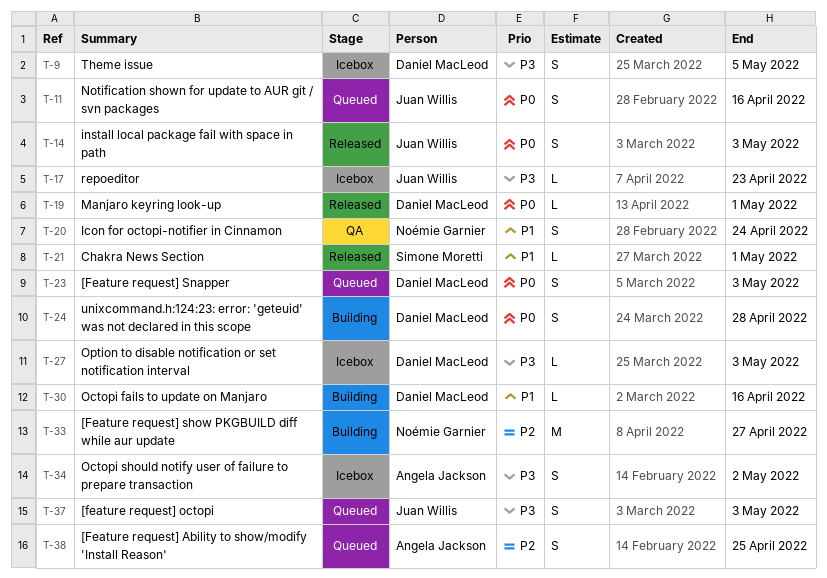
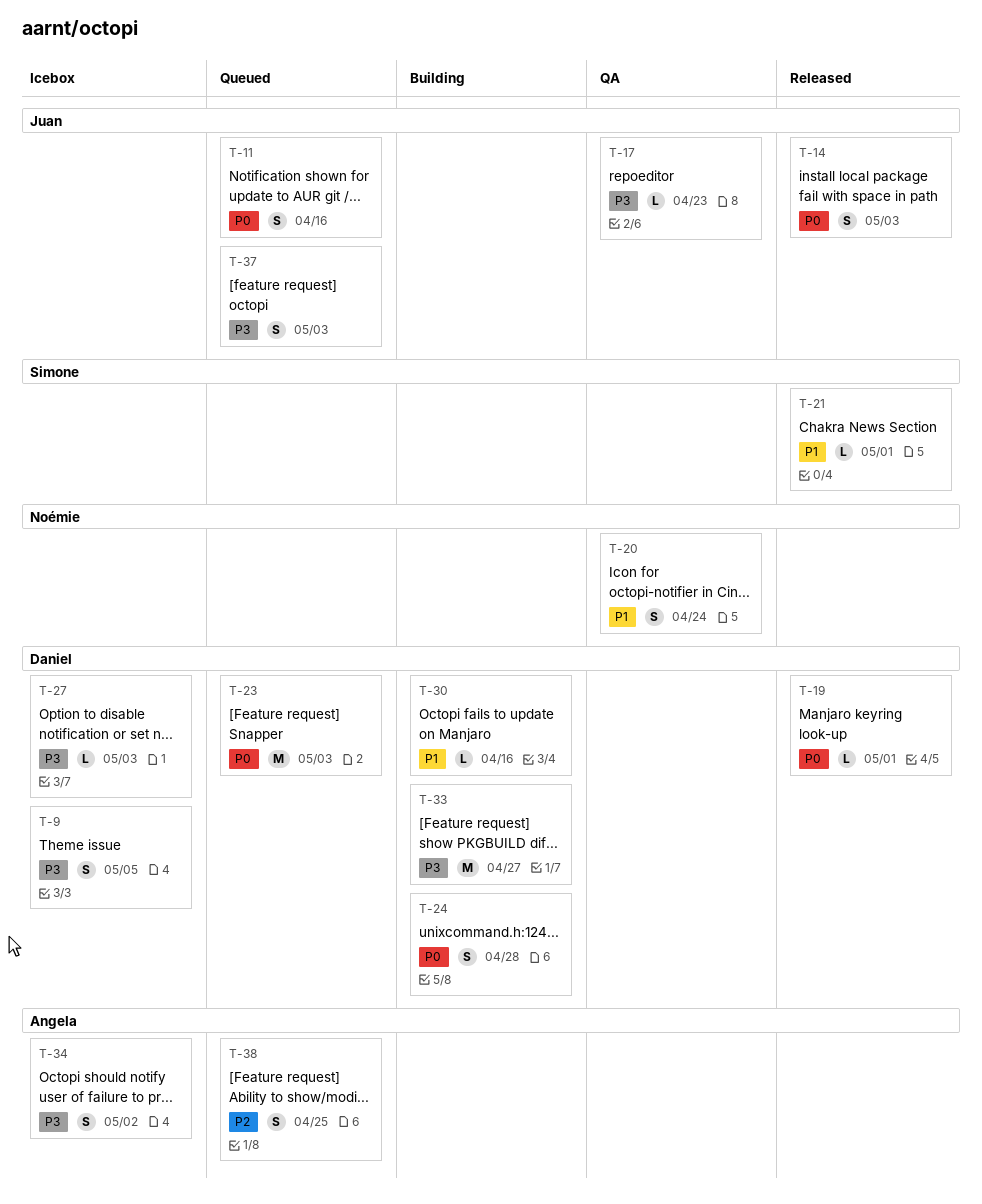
T-17, status: Icebox -> QA
T-23, estimate: S -> M
T-33, owner: Noémie Garnier -> Daniel MacLeod
T-33, priority: P2 -> P3

